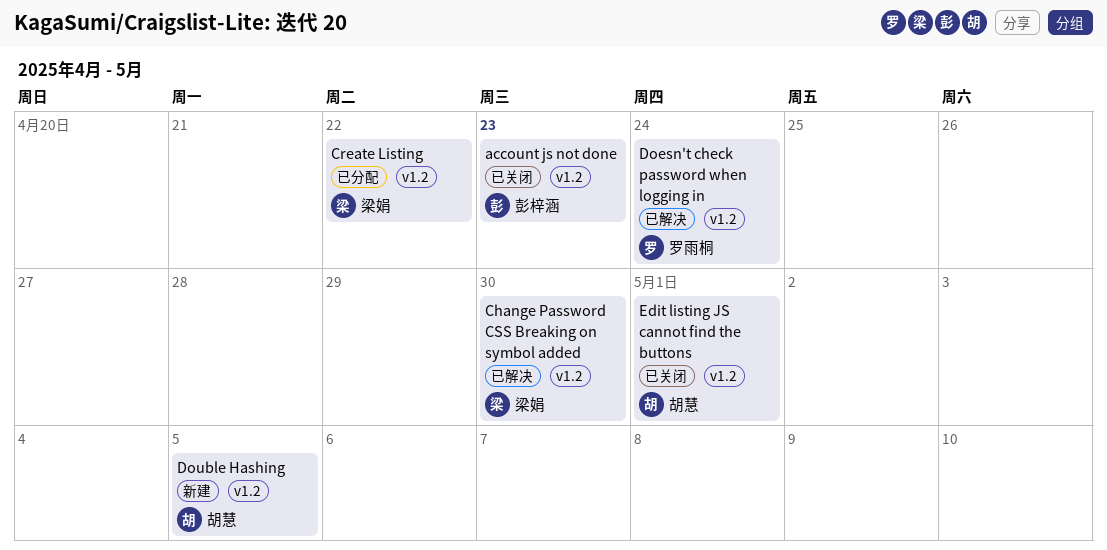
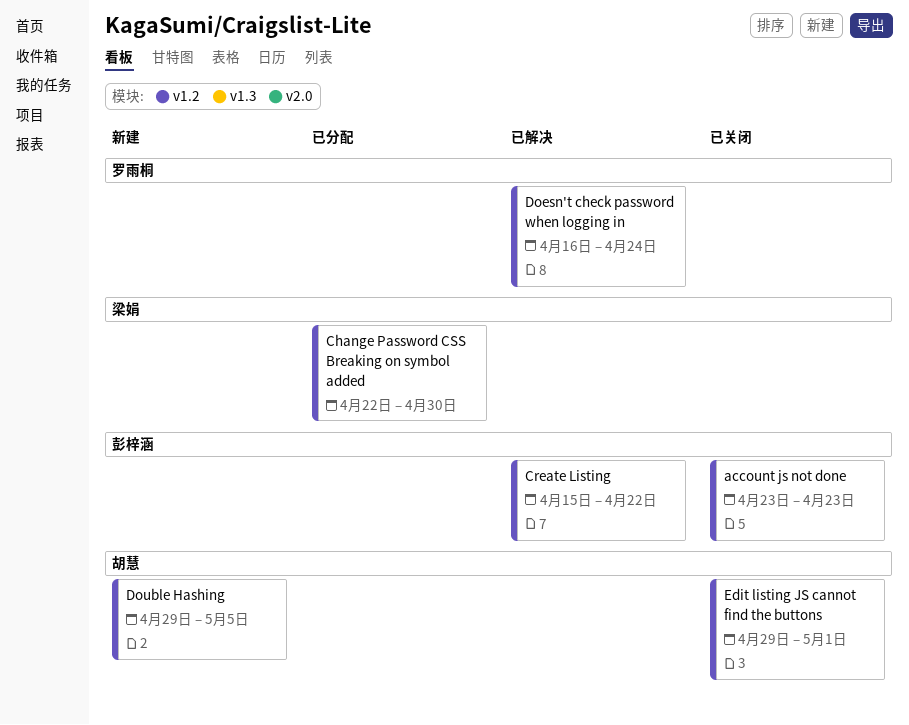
Change Password CSS Breaking on symbol added, status: 已解决 -> 已分配
Create Listing, status: 已分配 -> 已解决
Create Listing, owner: 梁娟 -> 彭梓涵

